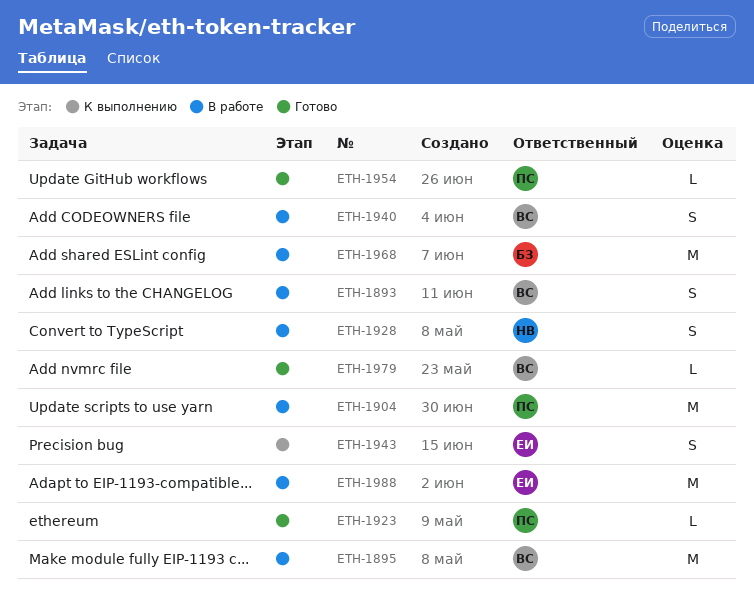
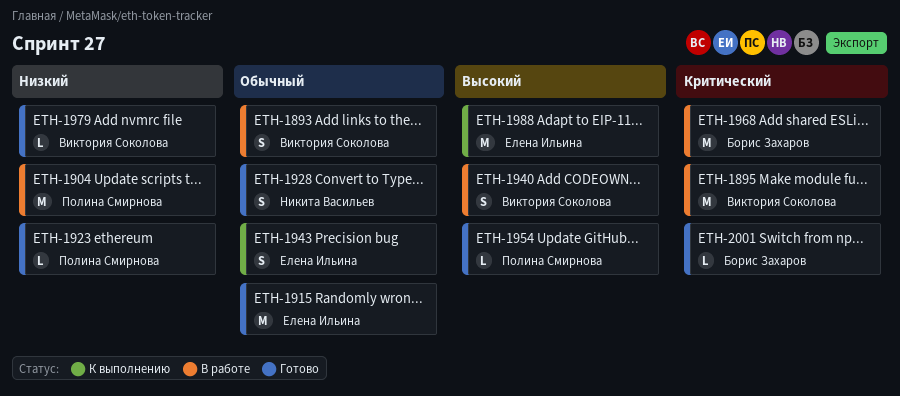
ETH-1915: none -> present
ETH-1928, status: В работе -> Готово
ETH-1988, status: В работе -> К выполнению
ETH-2001: none -> present

